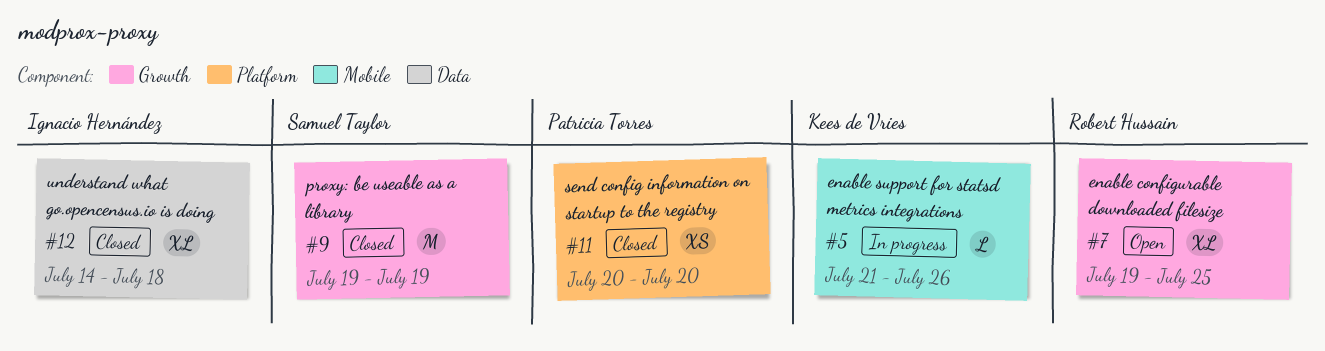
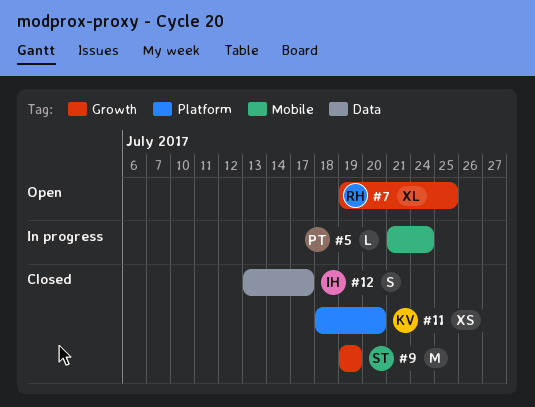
#5, owner: Kees de Vries -> Patricia Torres
#5, due: Jul 26 -> Jul 24
#11, owner: Patricia Torres -> Kees de Vries
#11, start: Jul 20 -> Jul 18
#12, estimate: XL -> S
#12, start: Jul 14 -> Jul 13
#12, due: Jul 18 -> Jul 17

